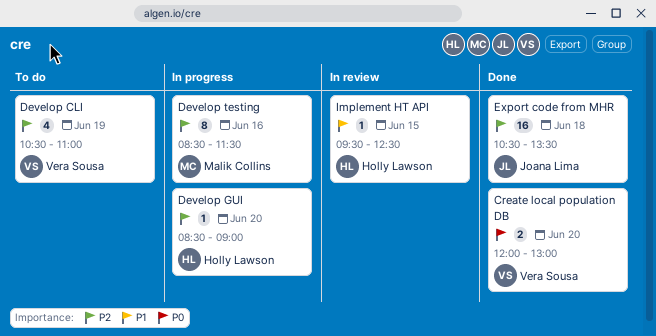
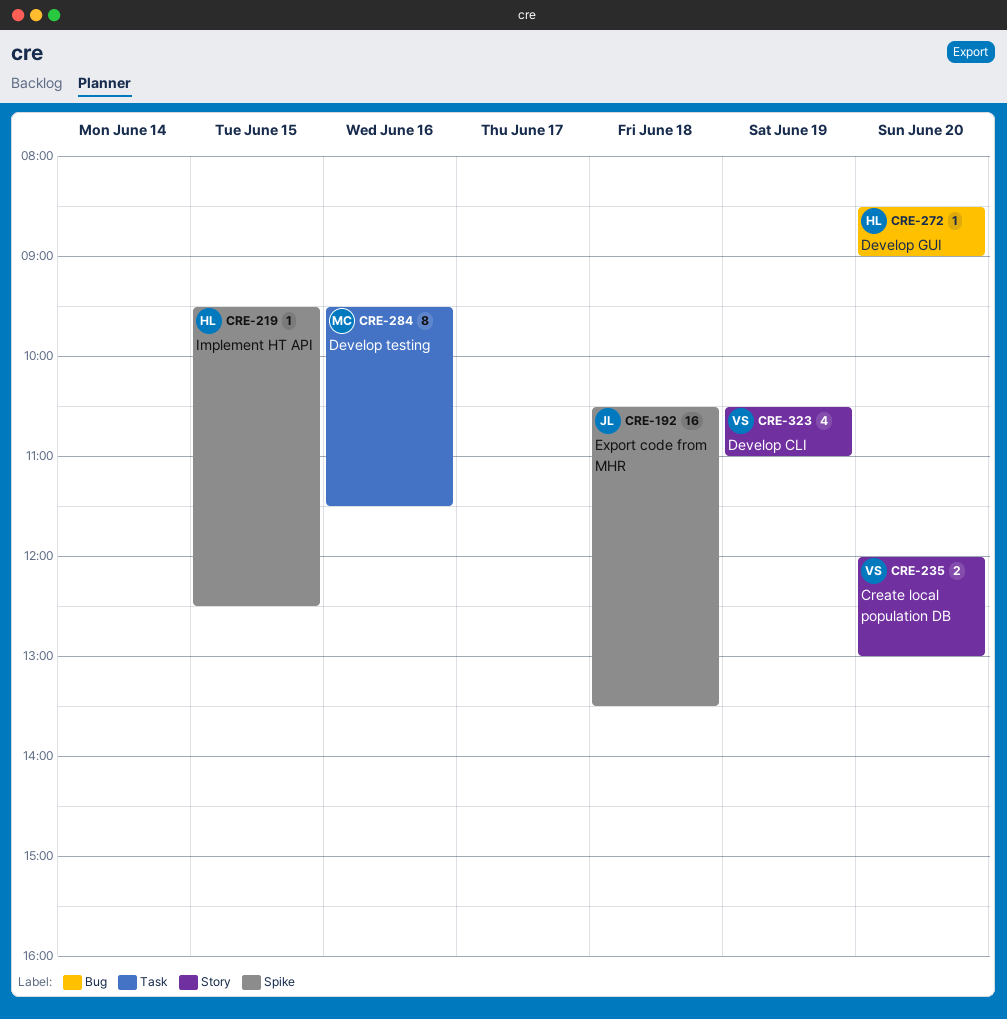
Develop testing, begins: 08:30 -> 09:30

